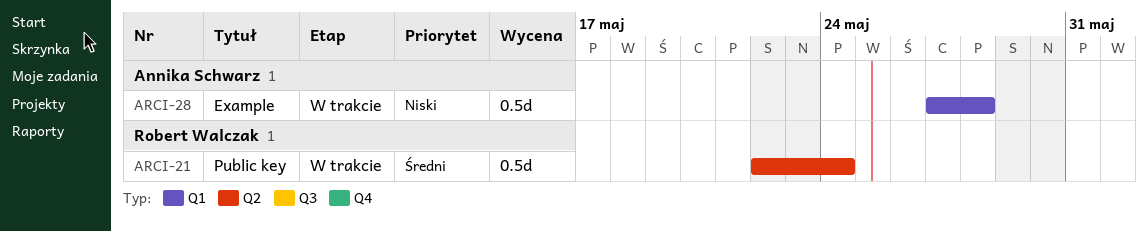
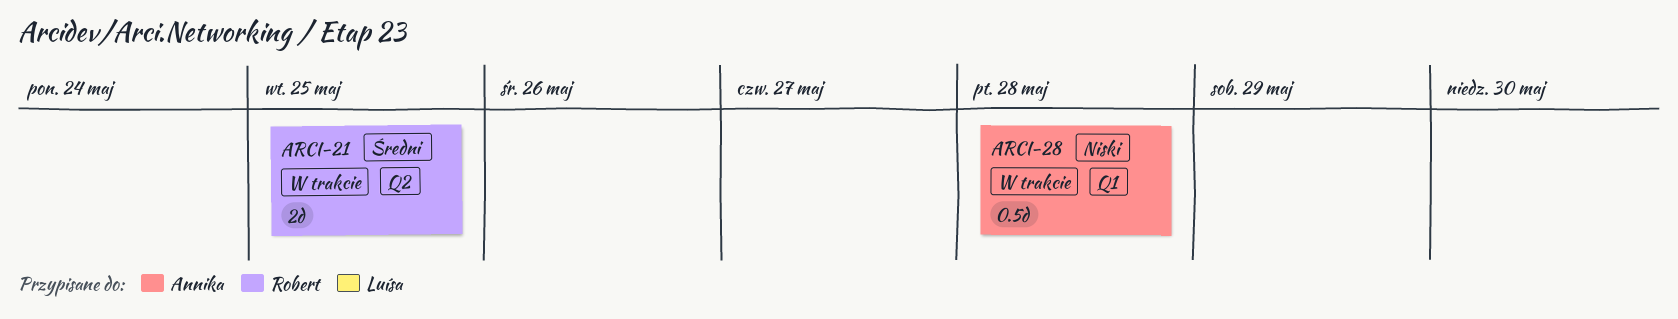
ARCI-21, estimate: 0.5d -> 2d
ARCI-21, due: May 24 -> May 25

